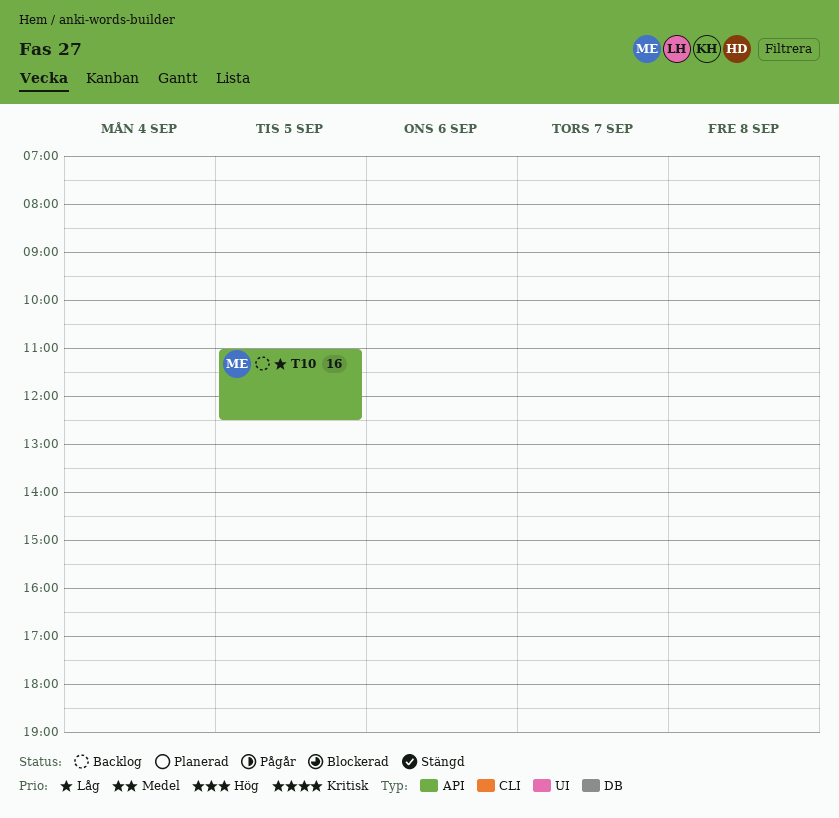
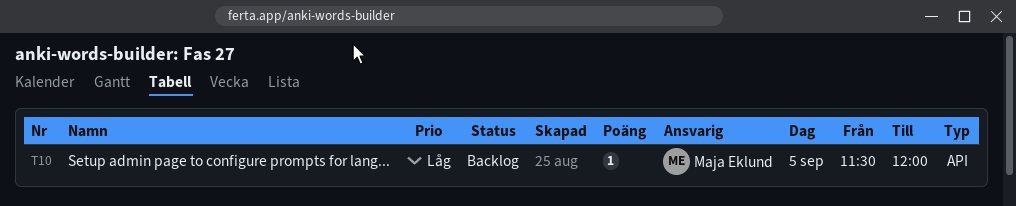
T10, estimate: 16 -> 1
T10, begins: 11:00 -> 11:30
T10, ends: 12:30 -> 12:00

